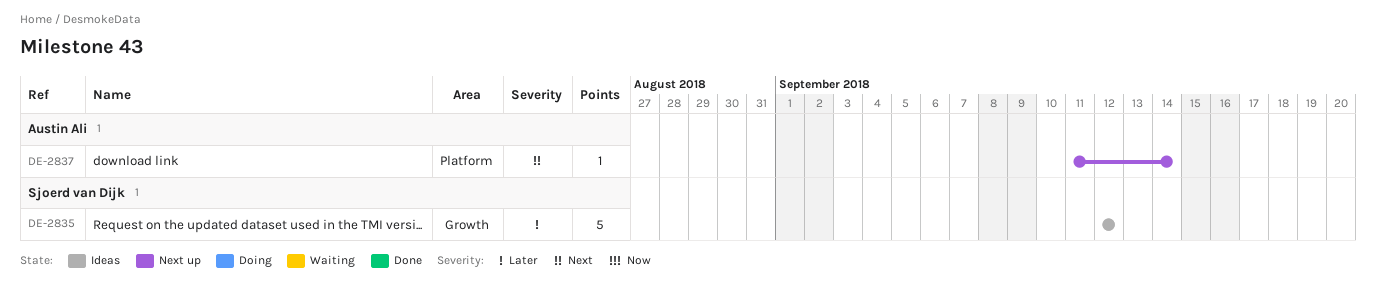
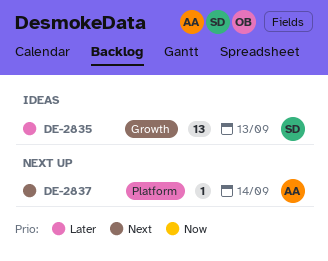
DE-2835, estimate: 5 -> 13
DE-2835, due: Sep 12 -> Sep 13

